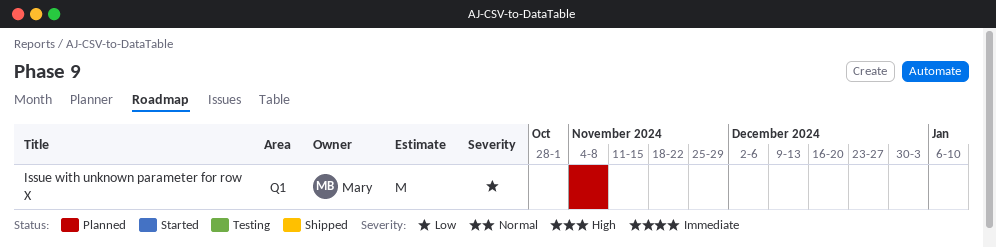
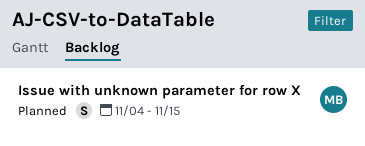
Issue with unknown parameter for row X, estimate: M -> S
Issue with unknown parameter for row X, due: Nov 8 -> Nov 15

